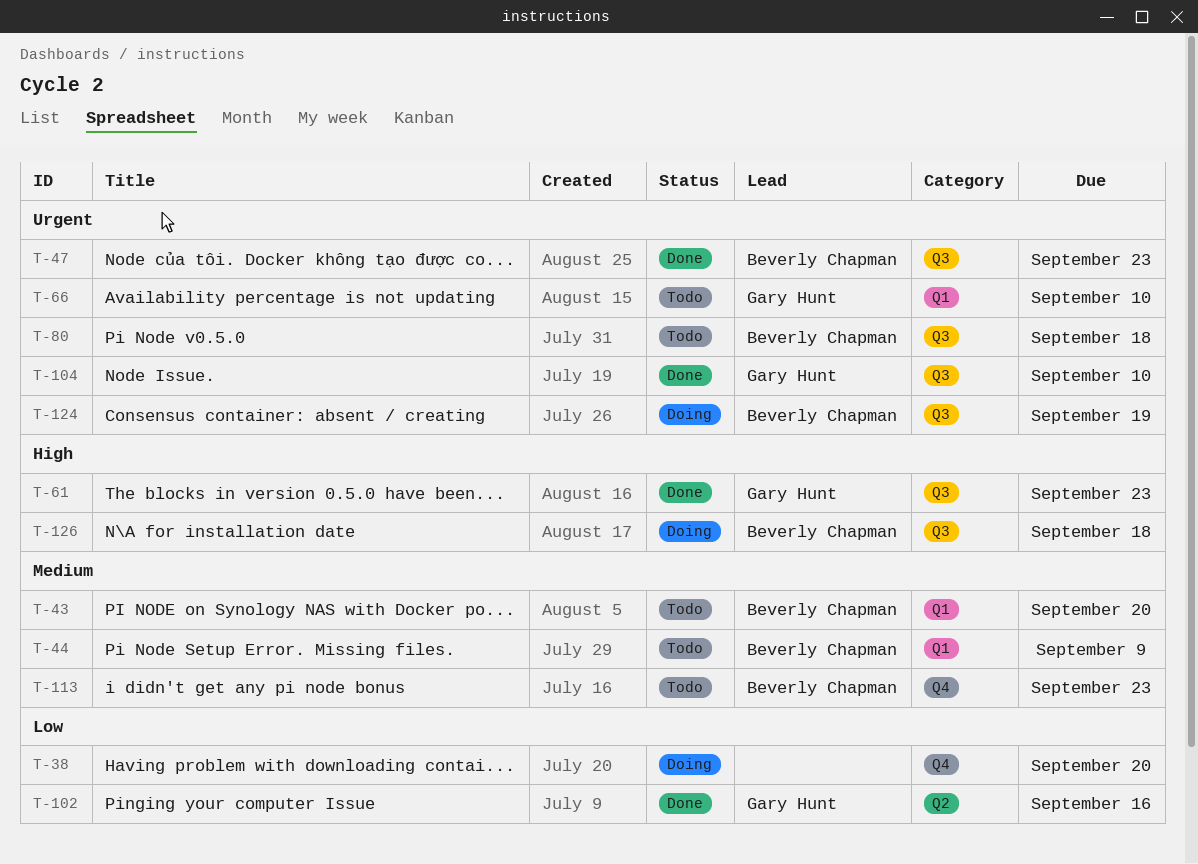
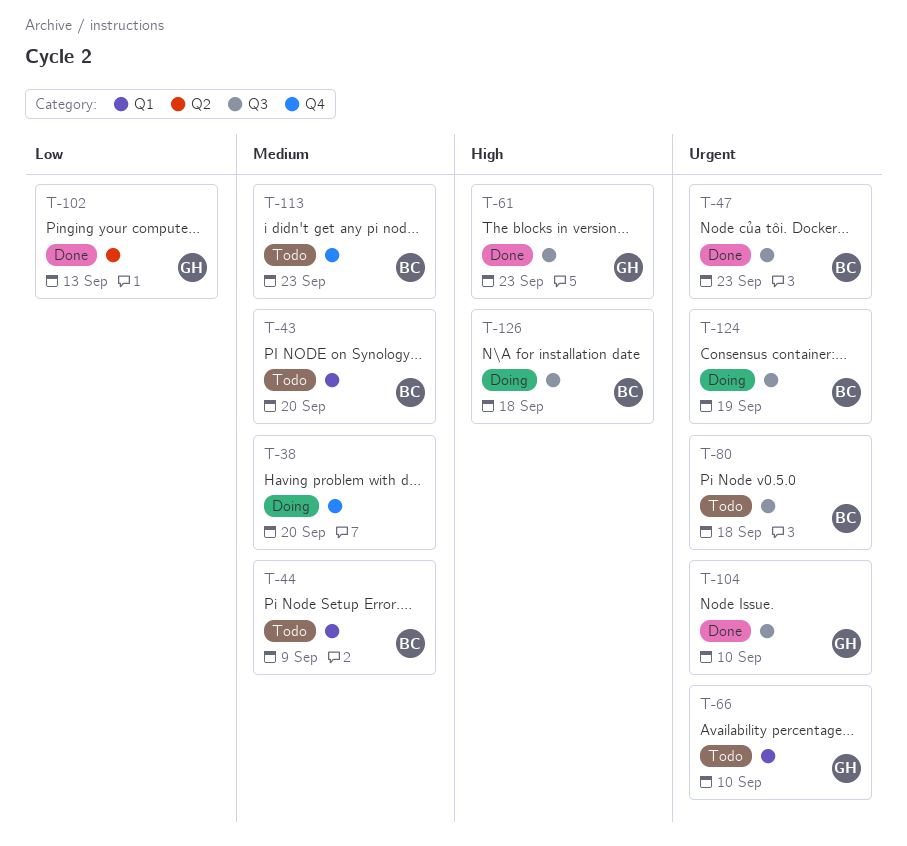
T-38, priority: Low -> Medium
T-102, due: Sep 16 -> Sep 13

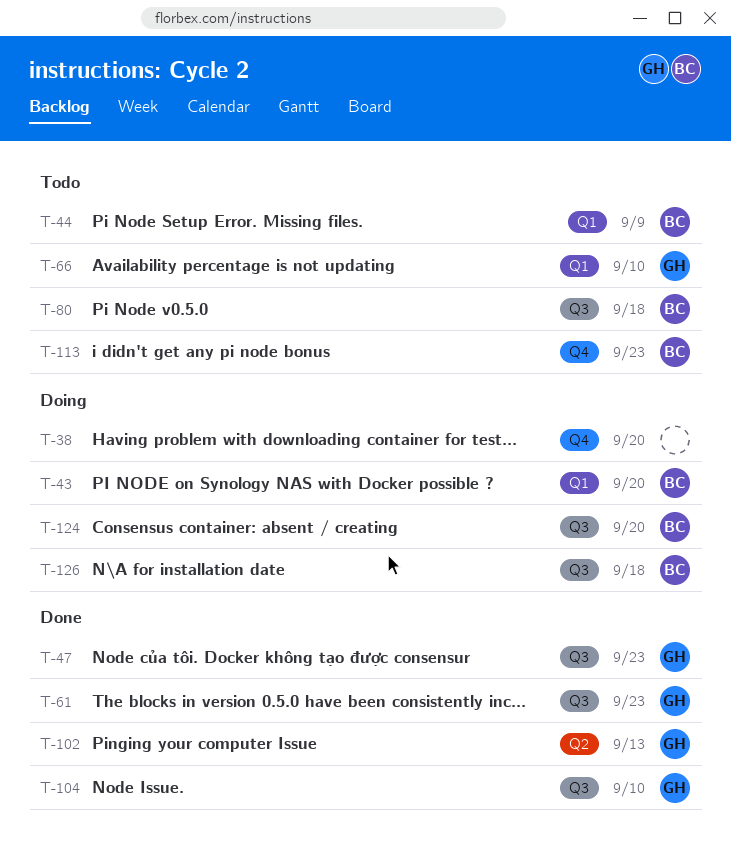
T-43, status: Todo -> Doing
T-47, owner: BC -> GH
T-124, due: Sep 19 -> Sep 20

